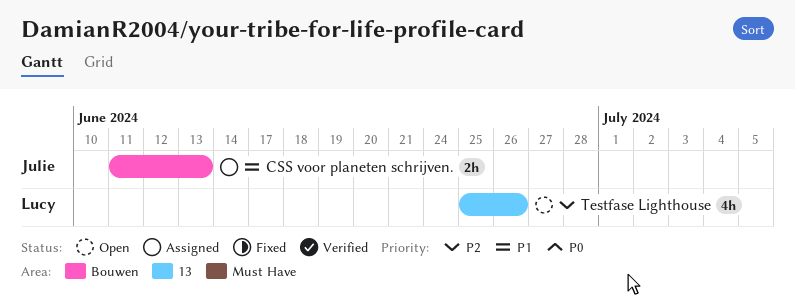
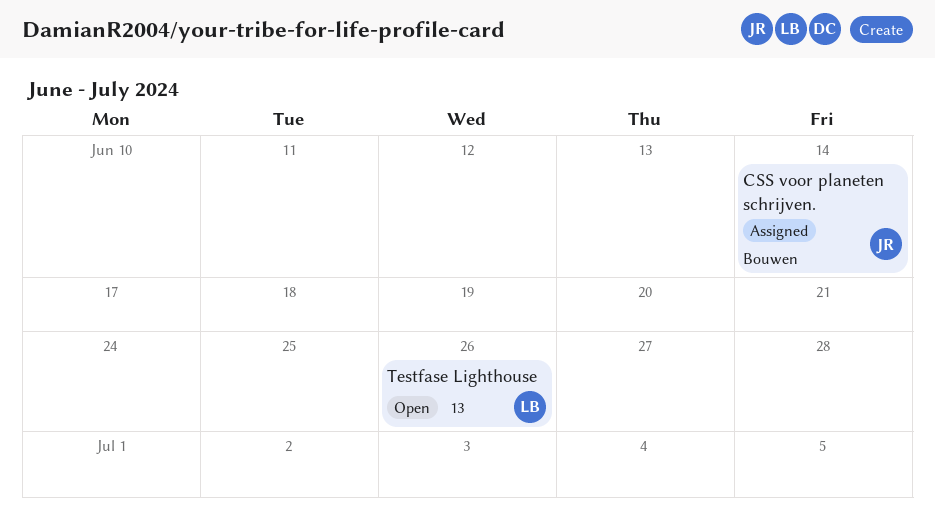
CSS voor planeten schrijven., due: Jun 13 -> Jun 14

